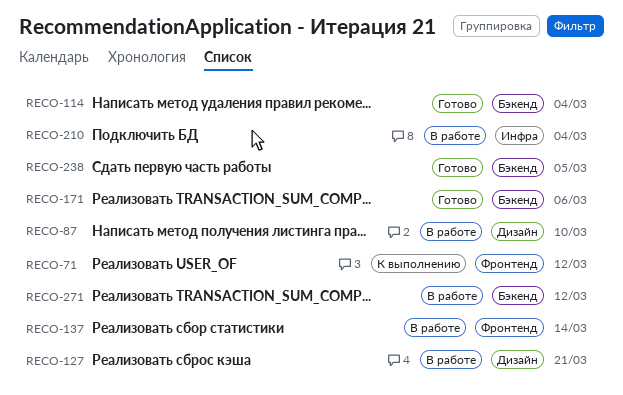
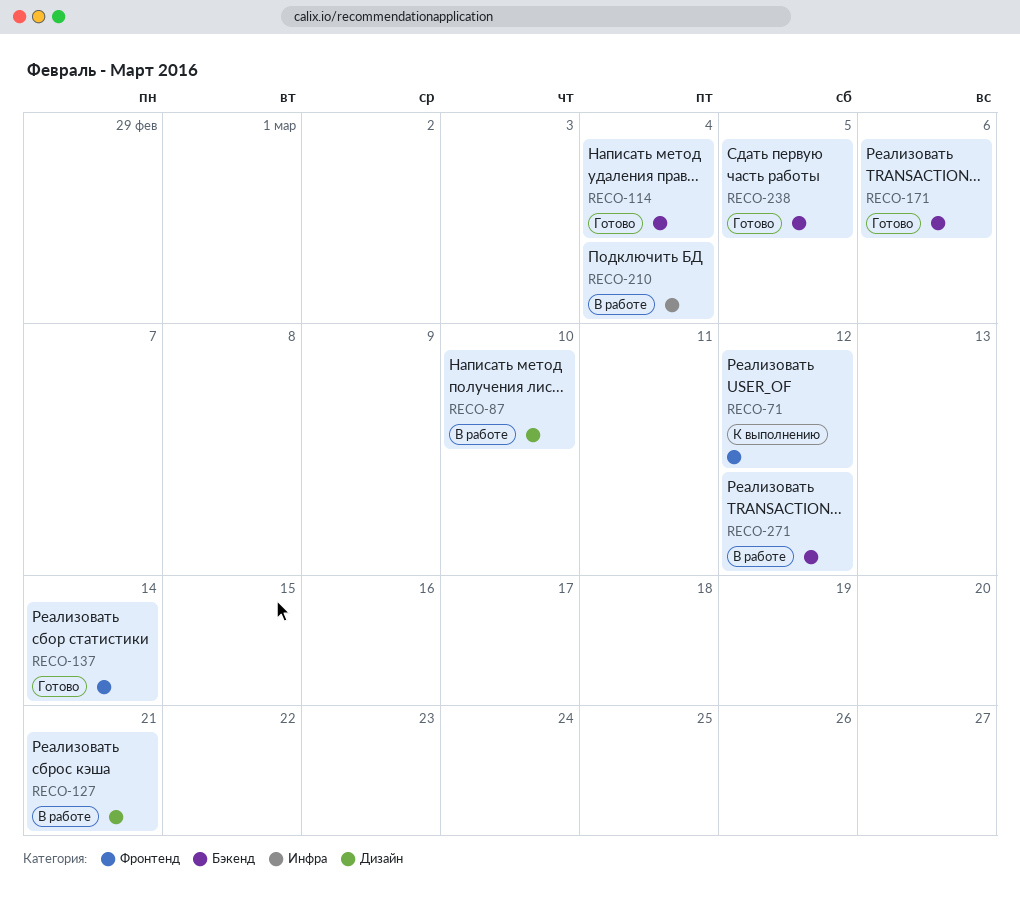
RECO-137, status: В работе -> Готово

